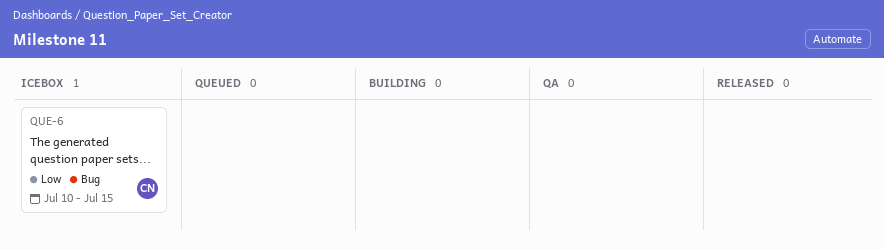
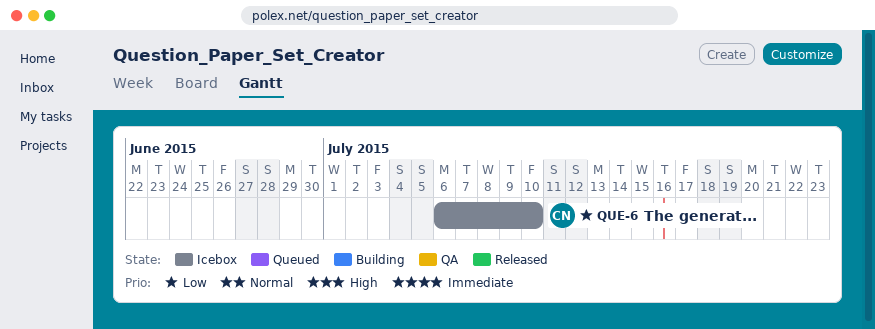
QUE-6, start: Jul 10 -> Jul 6
QUE-6, due: Jul 15 -> Jul 10

